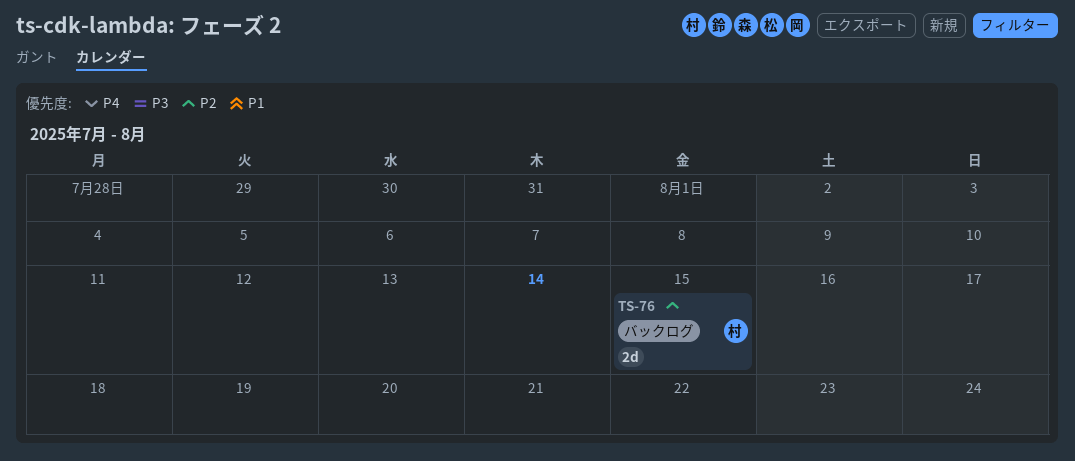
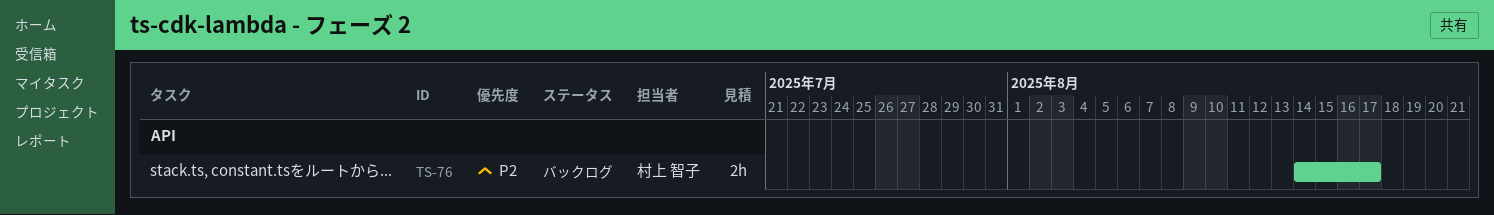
TS-76, estimate: 2d -> 2h
TS-76, due: Aug 15 -> Aug 17

